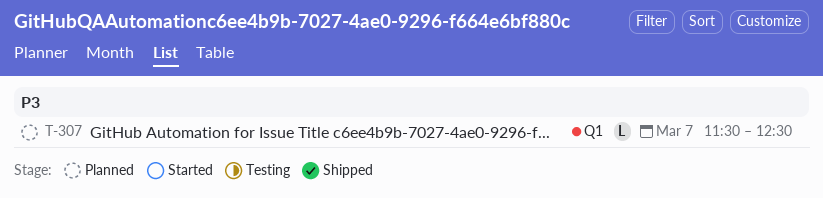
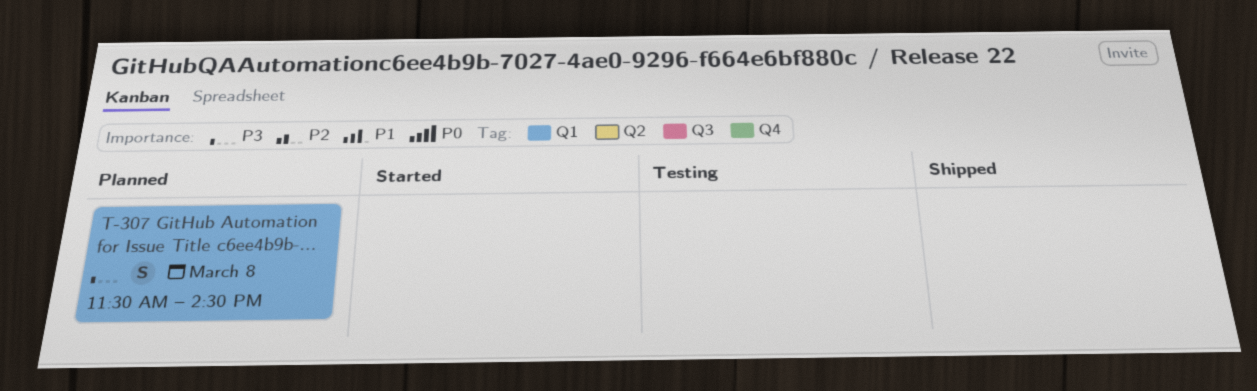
T-307, estimate: L -> S
T-307, day: Mar 7 -> Mar 8
T-307, ends: 12:30 -> 14:30

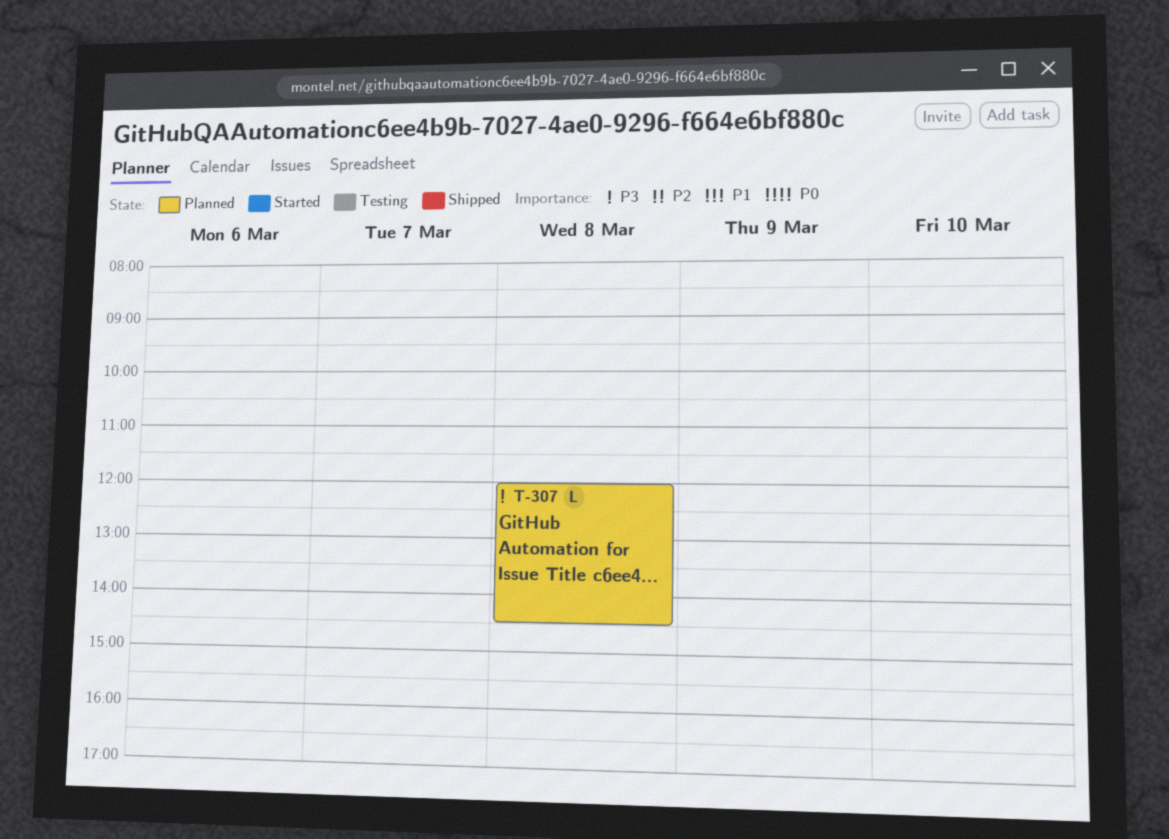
T-307, estimate: S -> L
T-307, begins: 11:30 -> 12:00

